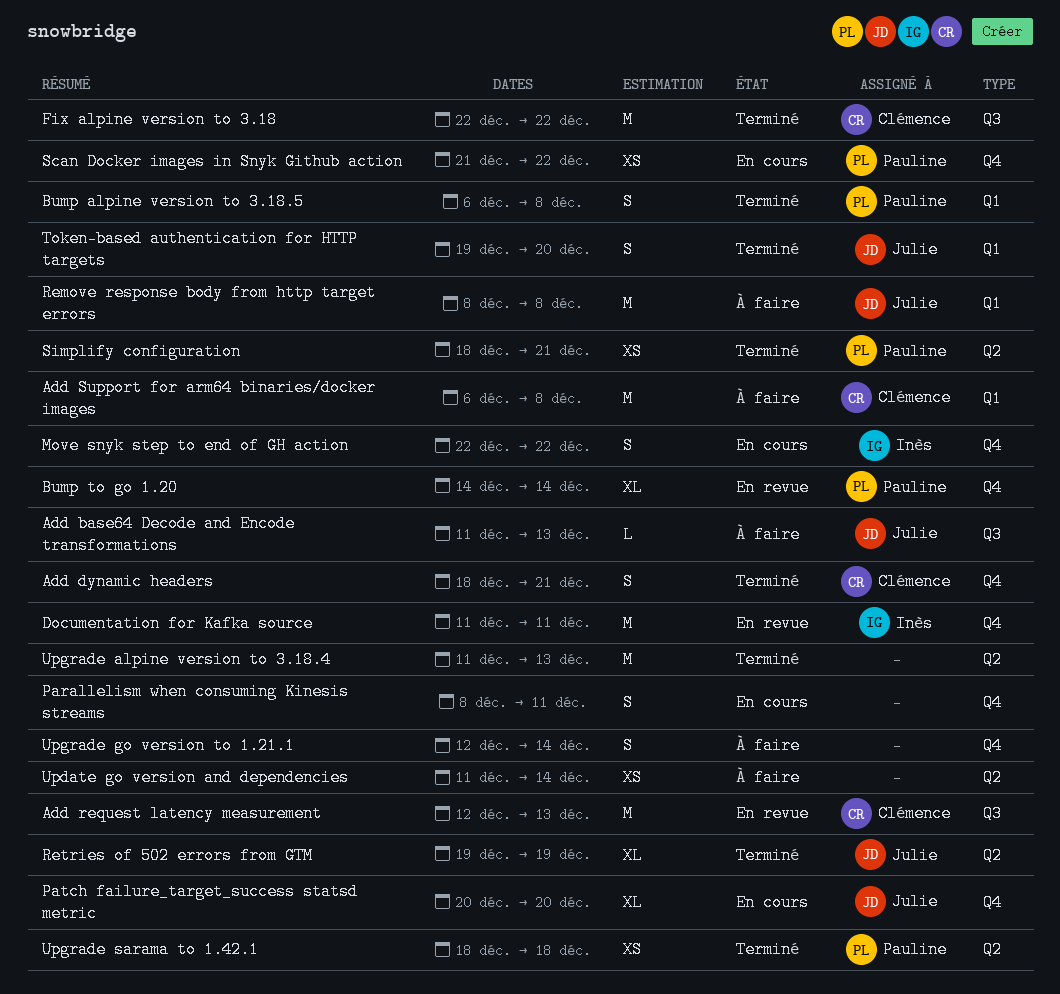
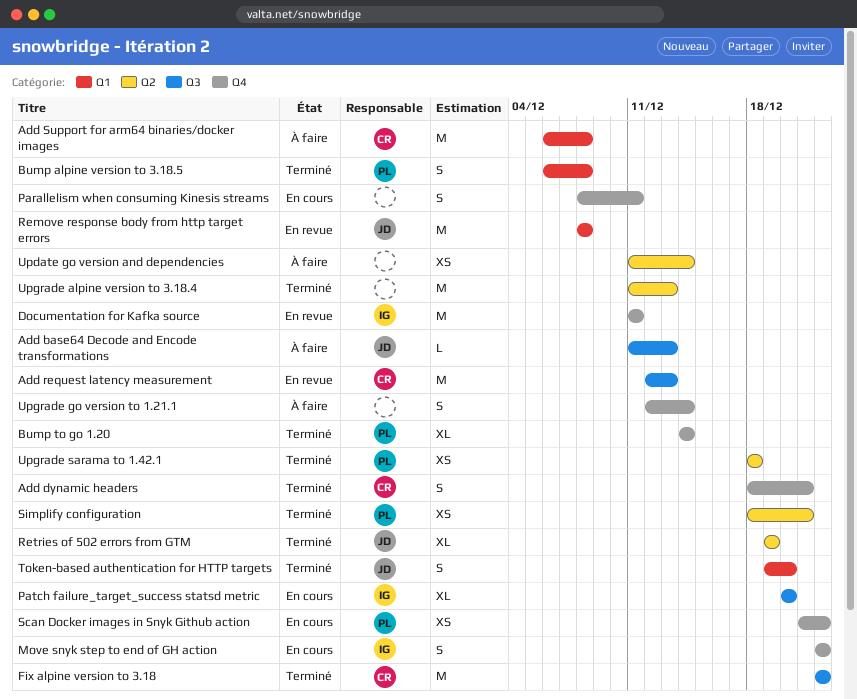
Bump to go 1.20, status: En revue -> Terminé
Patch failure_target_success statsd metric, owner: Julie -> Inès
Patch failure_target_success statsd metric, label: Q4 -> Q3
Remove response body from http target errors, status: À faire -> En revue

